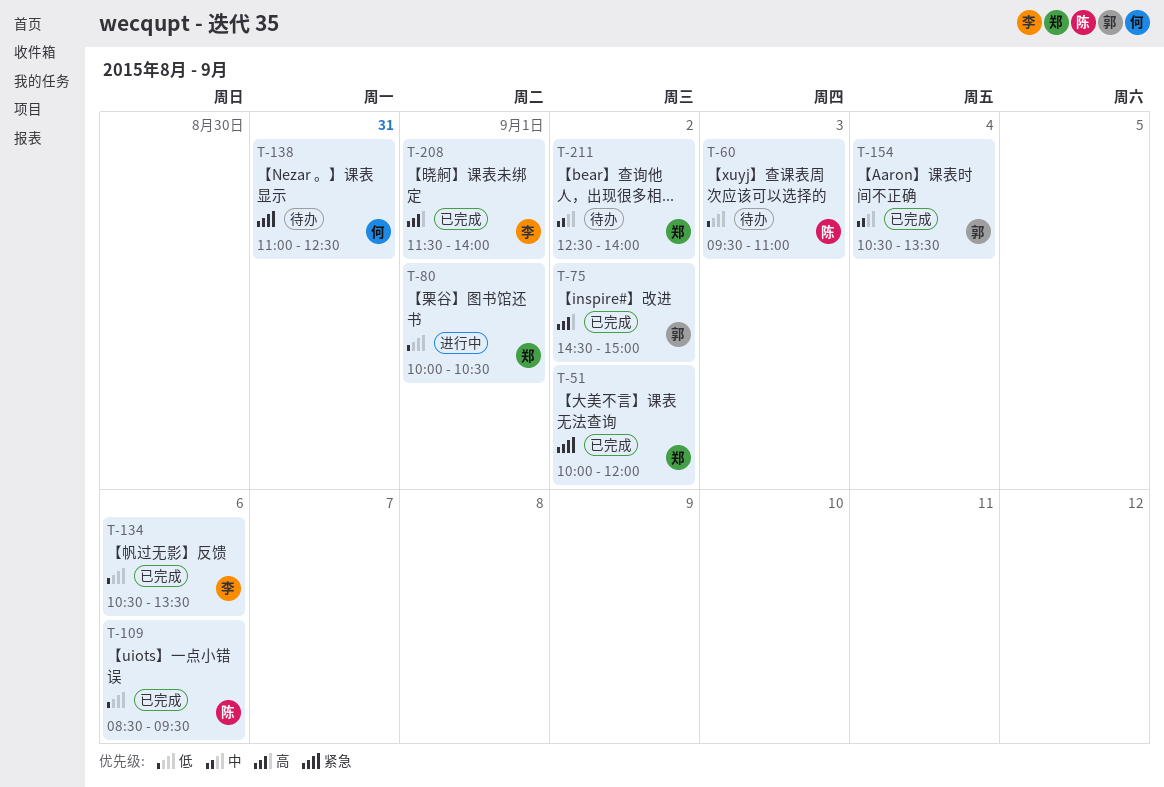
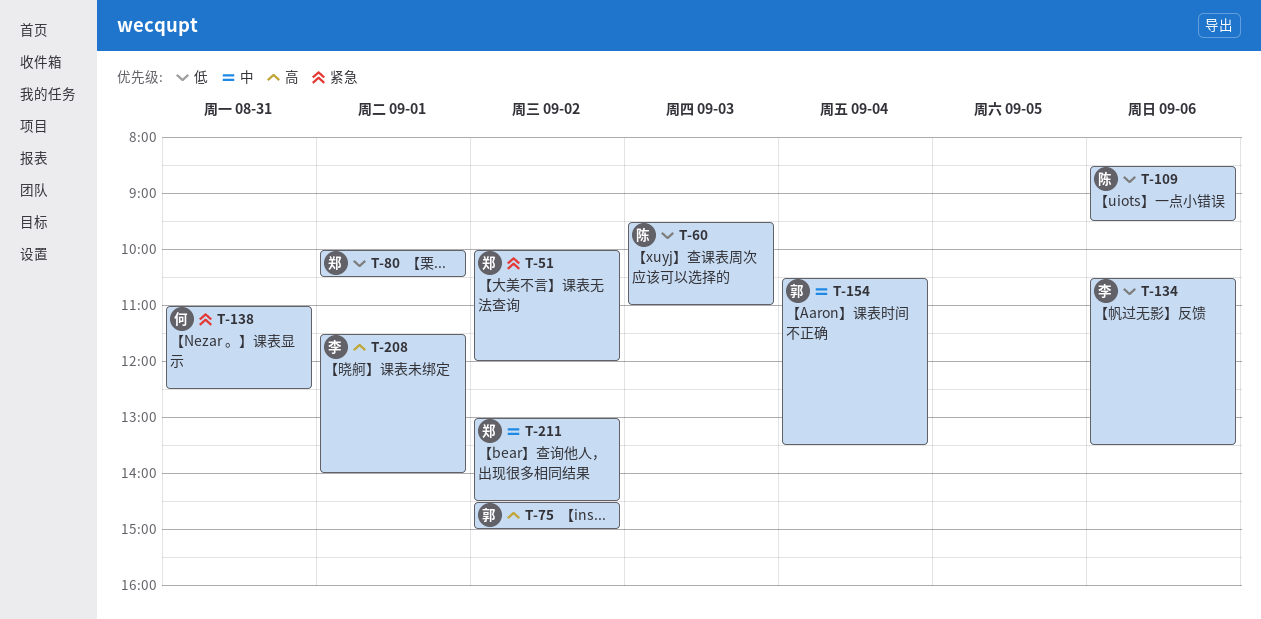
T-211, begins: 12:30 -> 13:00
T-211, ends: 14:00 -> 14:30

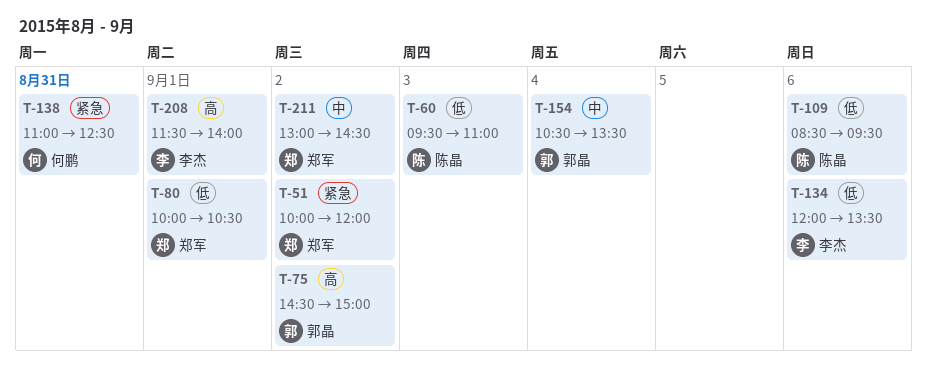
T-134, begins: 10:30 -> 12:00

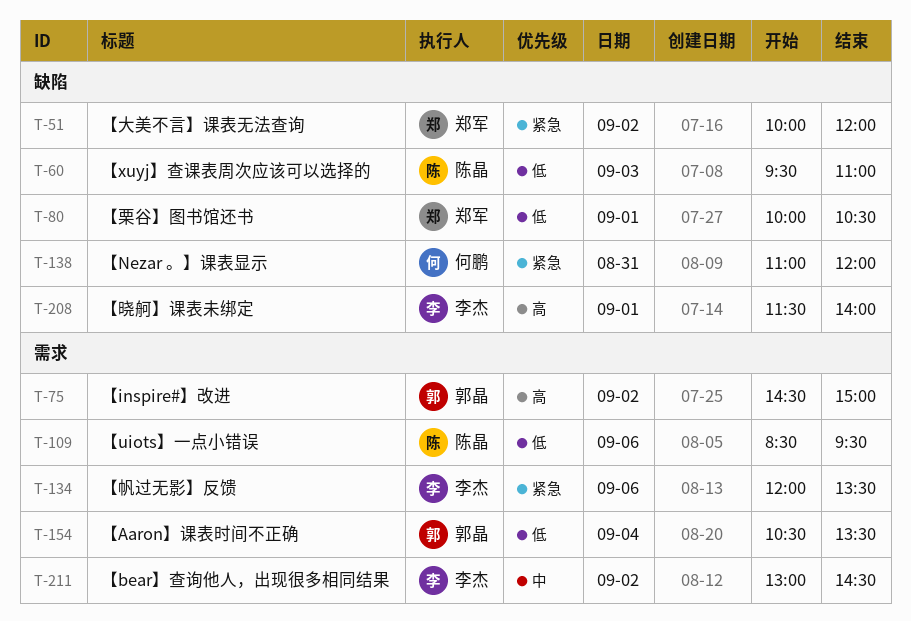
T-134, priority: 低 -> 紧急
T-138, ends: 12:30 -> 12:00
T-154, priority: 中 -> 低
T-211, owner: 郑军 -> 李杰

